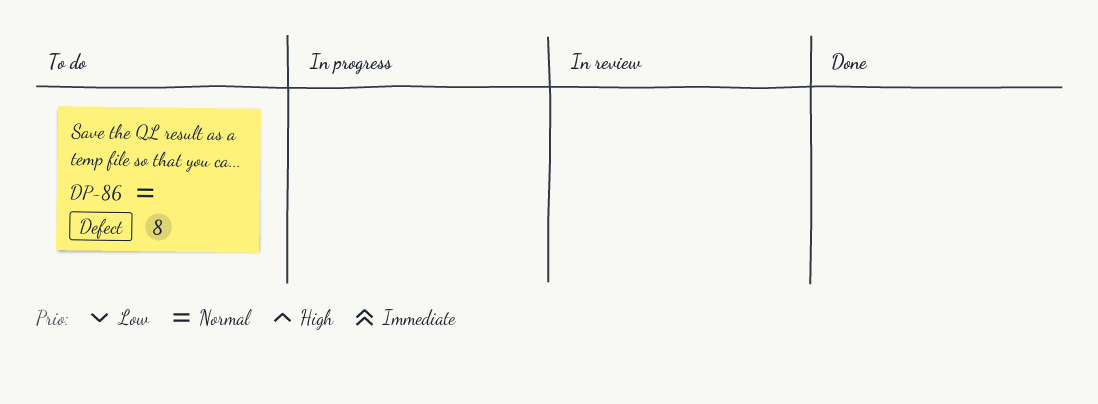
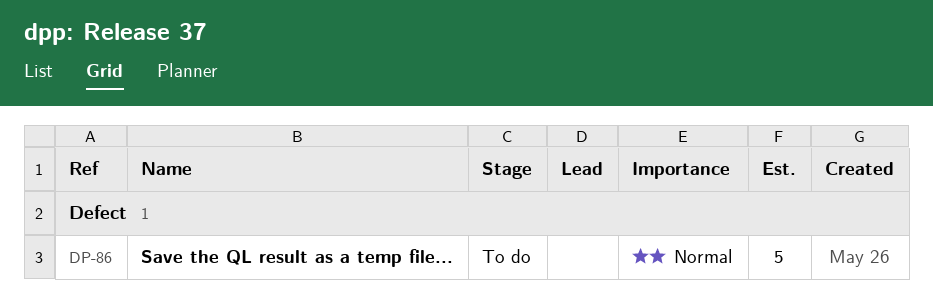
DP-86, estimate: 8 -> 5

